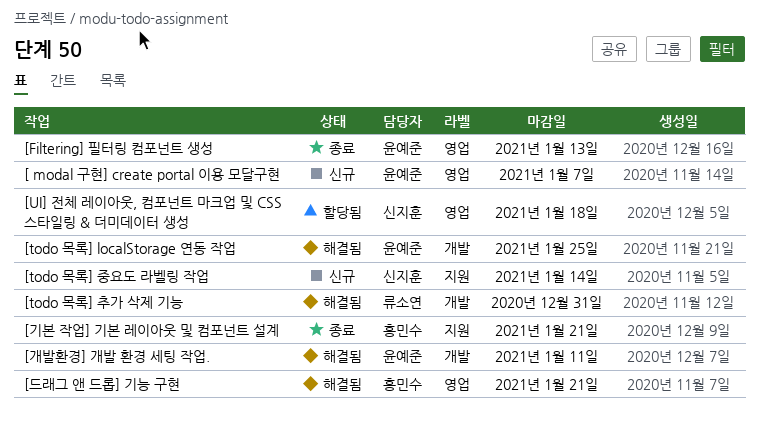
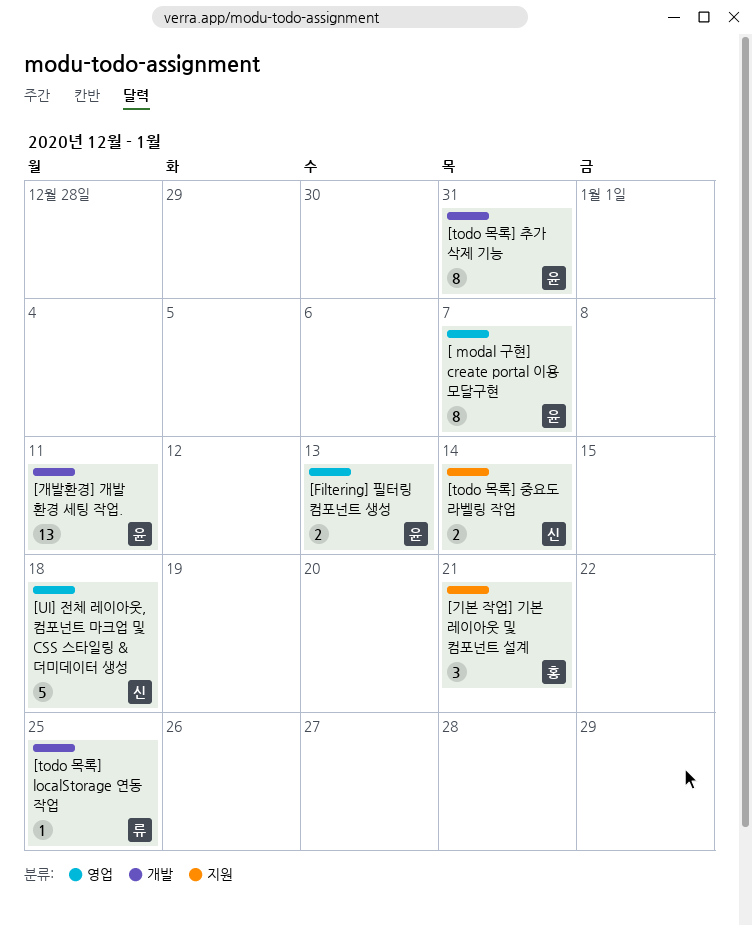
[todo 목록] localStorage 연동 작업, owner: 윤예준 -> 류소연
[todo 목록] 추가 삭제 기능, owner: 류소연 -> 윤예준
[드래그 앤 드롭] 기능 구현: present -> none

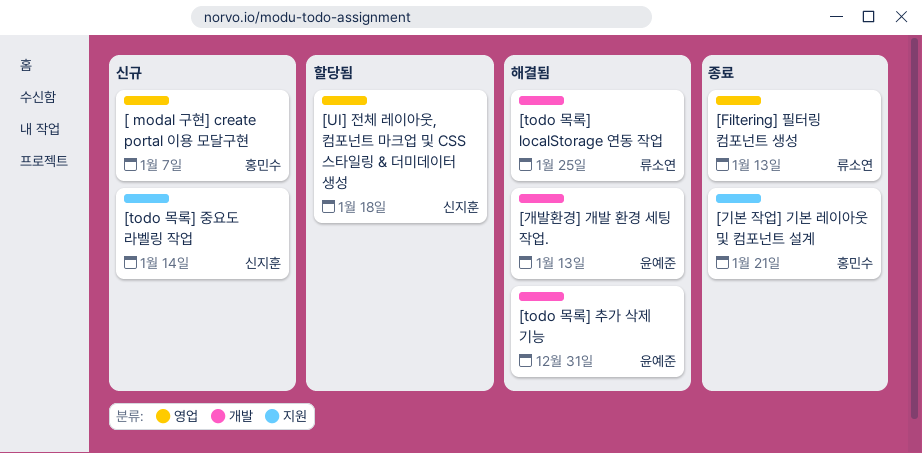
[ modal 구현] create portal 이용 모달구현, owner: 윤예준 -> 홍민수
[Filtering] 필터링 컴포넌트 생성, owner: 윤예준 -> 류소연
[개발환경] 개발 환경 세팅 작업., due: Jan 11 -> Jan 13

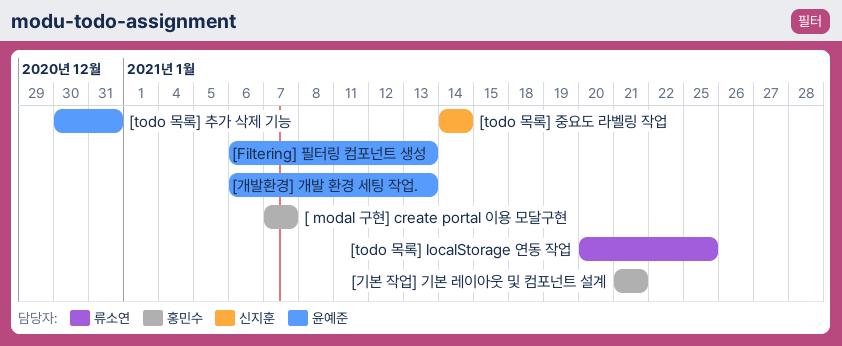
[Filtering] 필터링 컴포넌트 생성, owner: 류소연 -> 윤예준
[UI] 전체 레이아웃, 컴포넌트 마크업 및 CSS 스타일링 & 더미데이터 생성: present -> none

